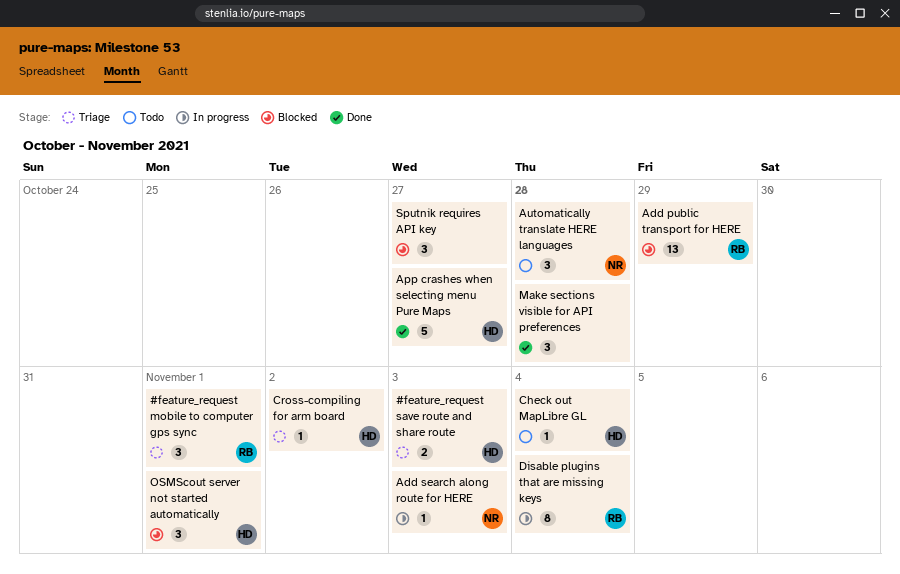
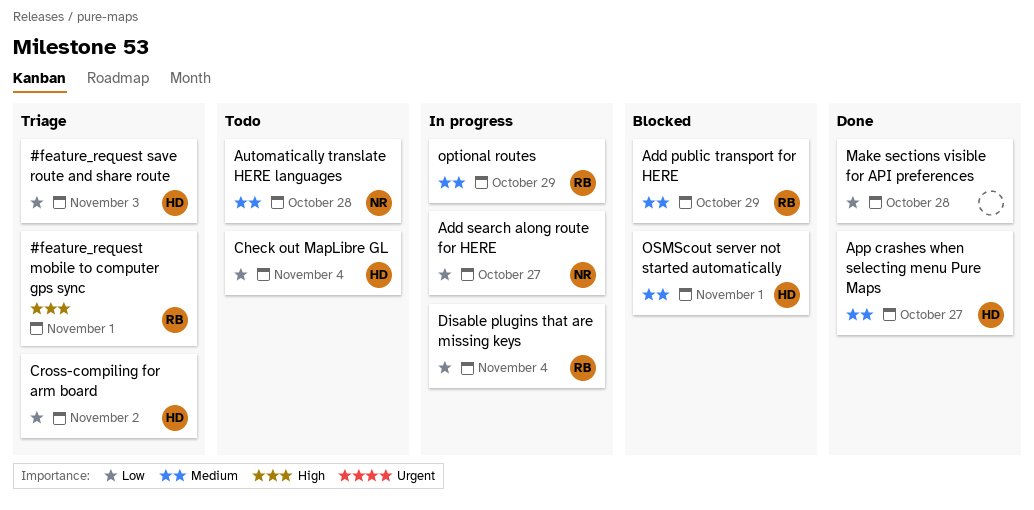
Add search along route for HERE, due: Nov 3 -> Oct 27
optional routes: none -> present
Sputnik requires API key: present -> none

